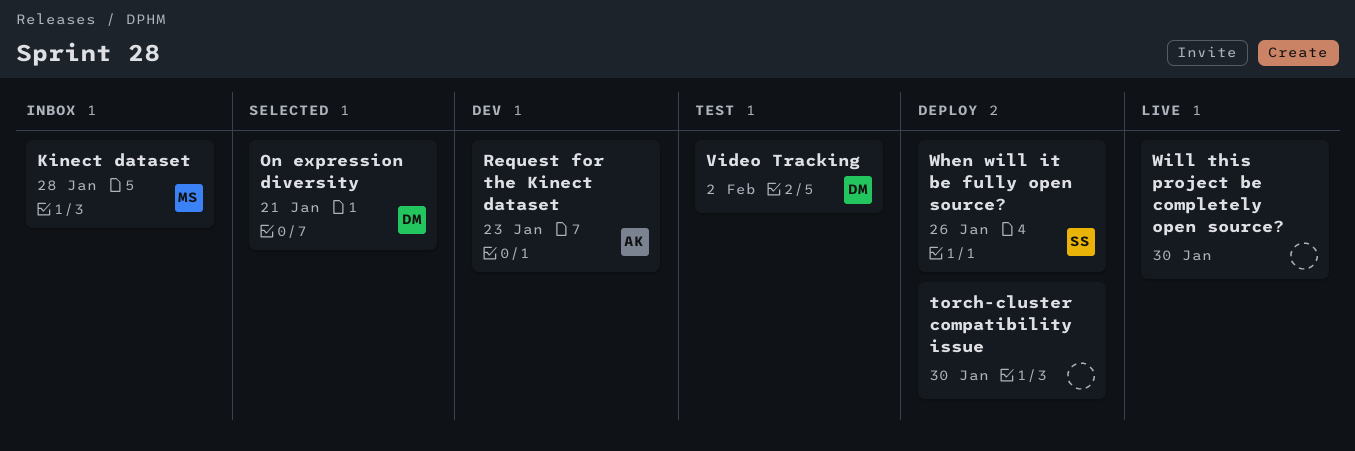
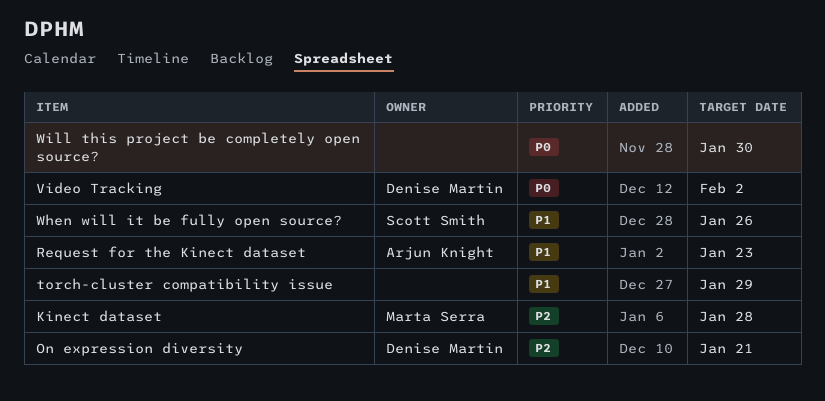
torch-cluster compatibility issue, due: Jan 30 -> Jan 29

